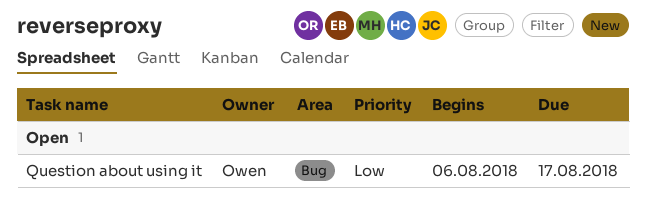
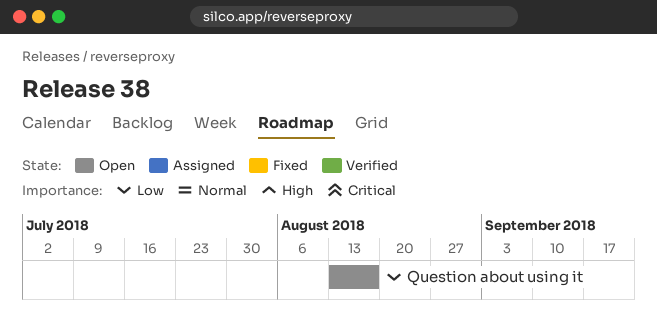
Question about using it, start: Aug 6 -> Aug 13

